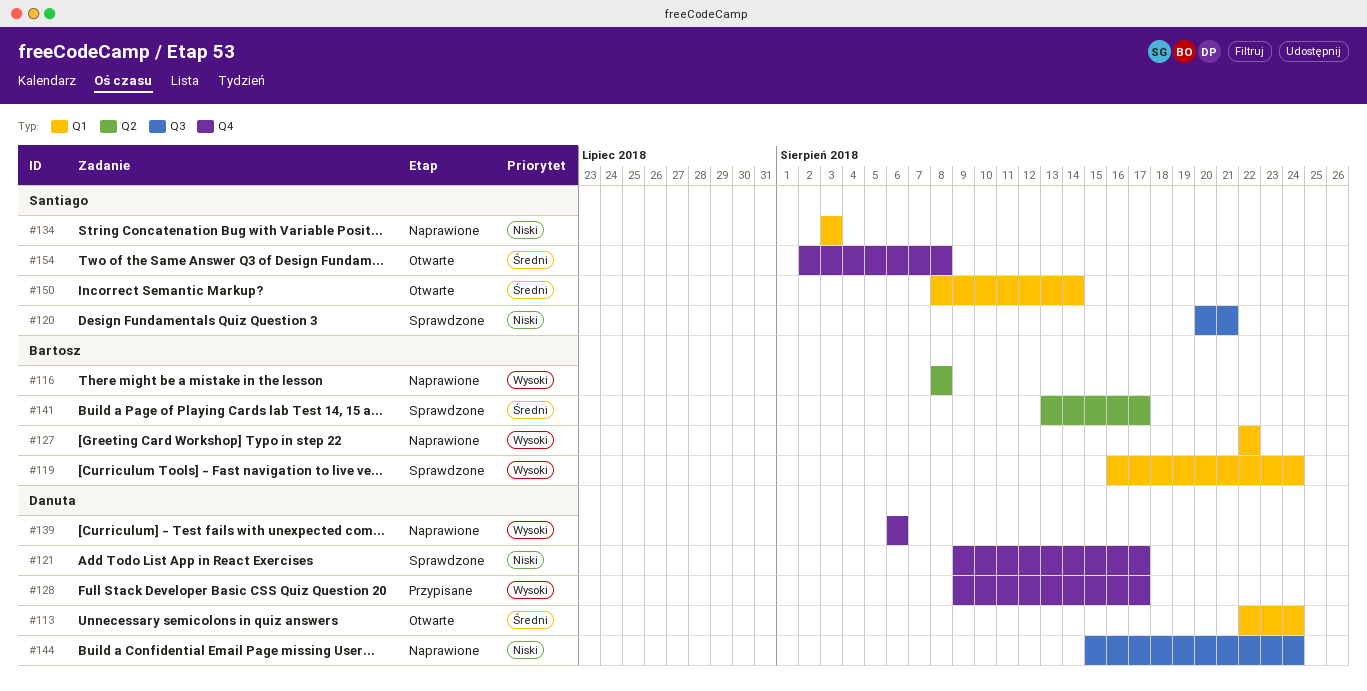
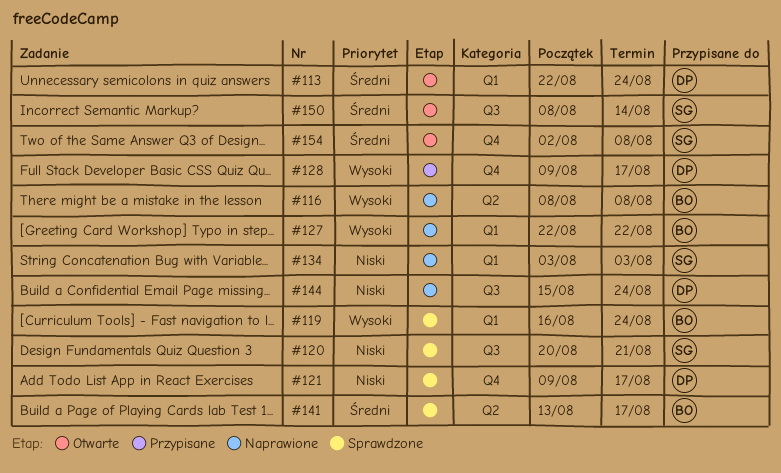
#139: present -> none
#150, label: Q1 -> Q3

